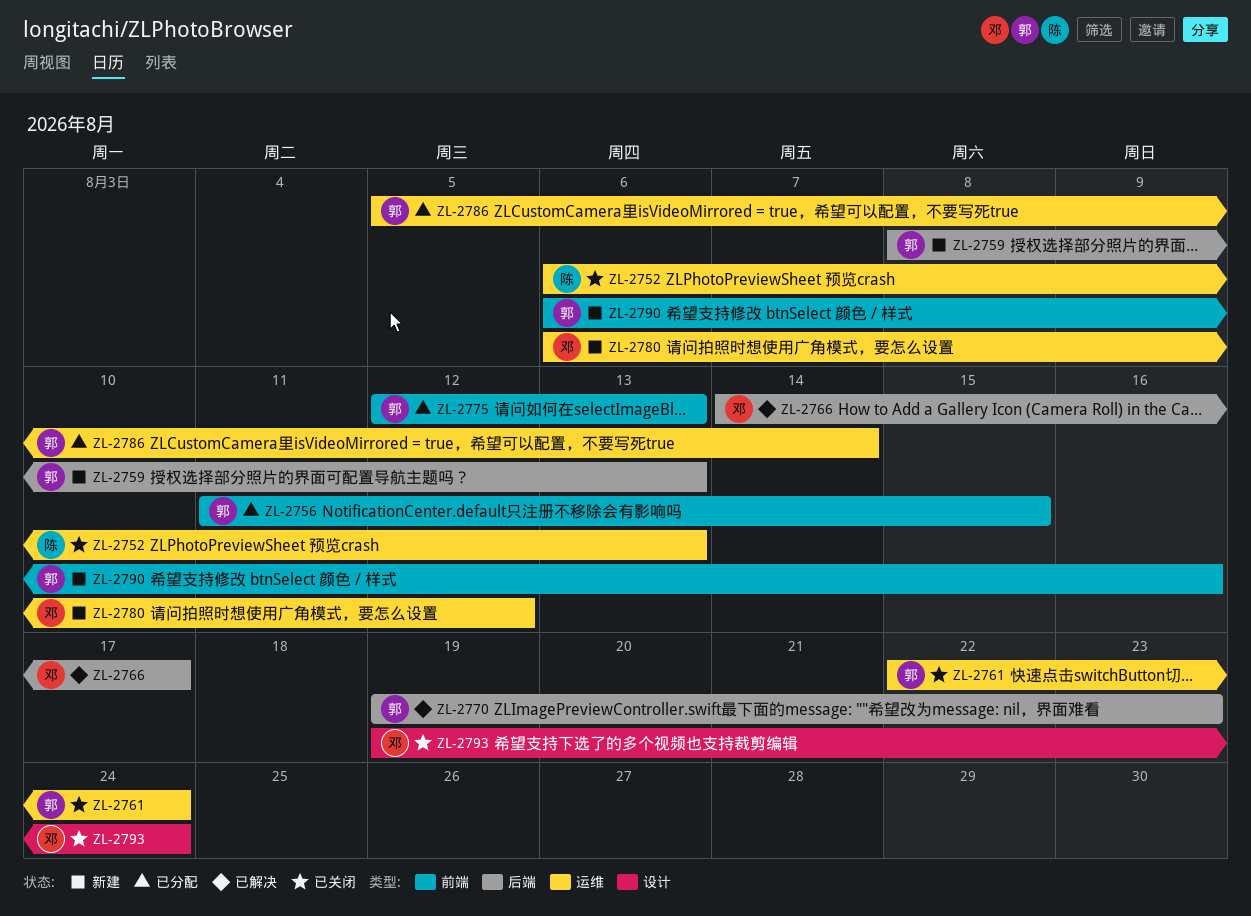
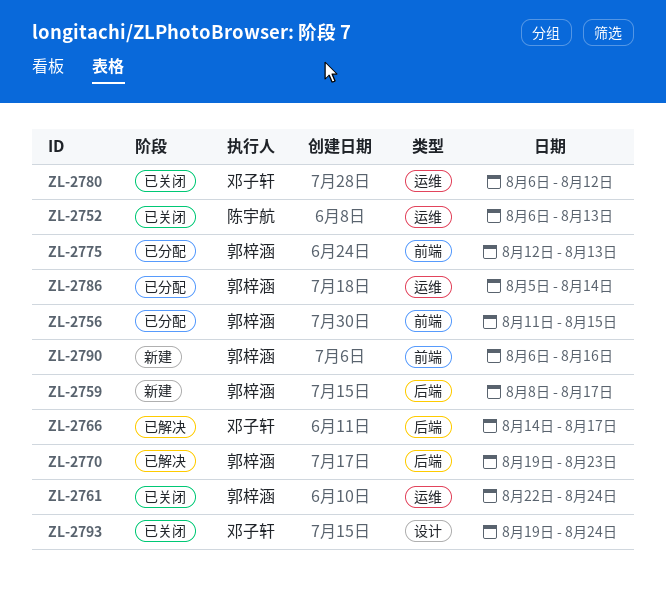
ZL-2759, due: Aug 13 -> Aug 17
ZL-2780, status: 新建 -> 已关闭

